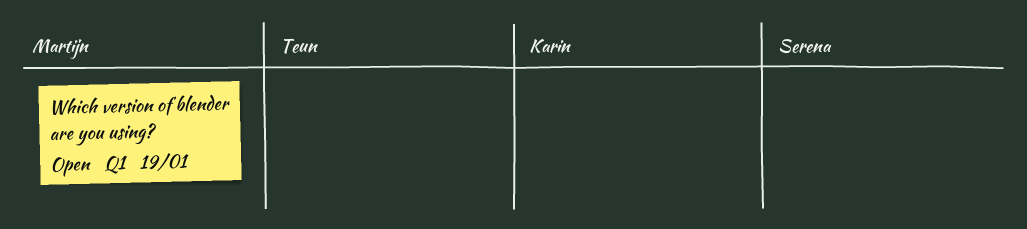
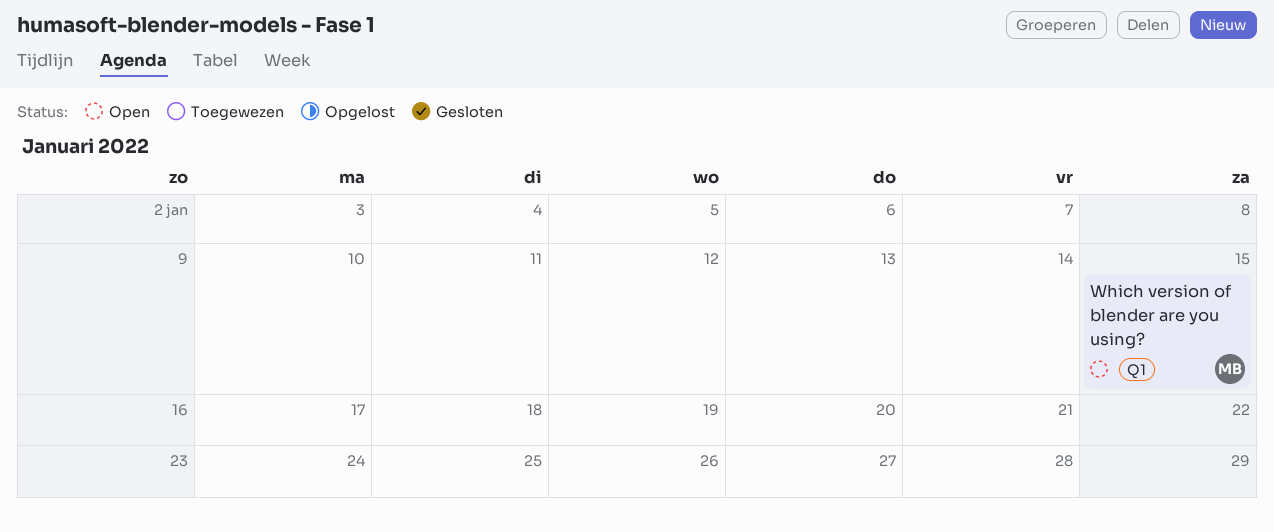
Which version of blender are you using?, due: Jan 19 -> Jan 15

